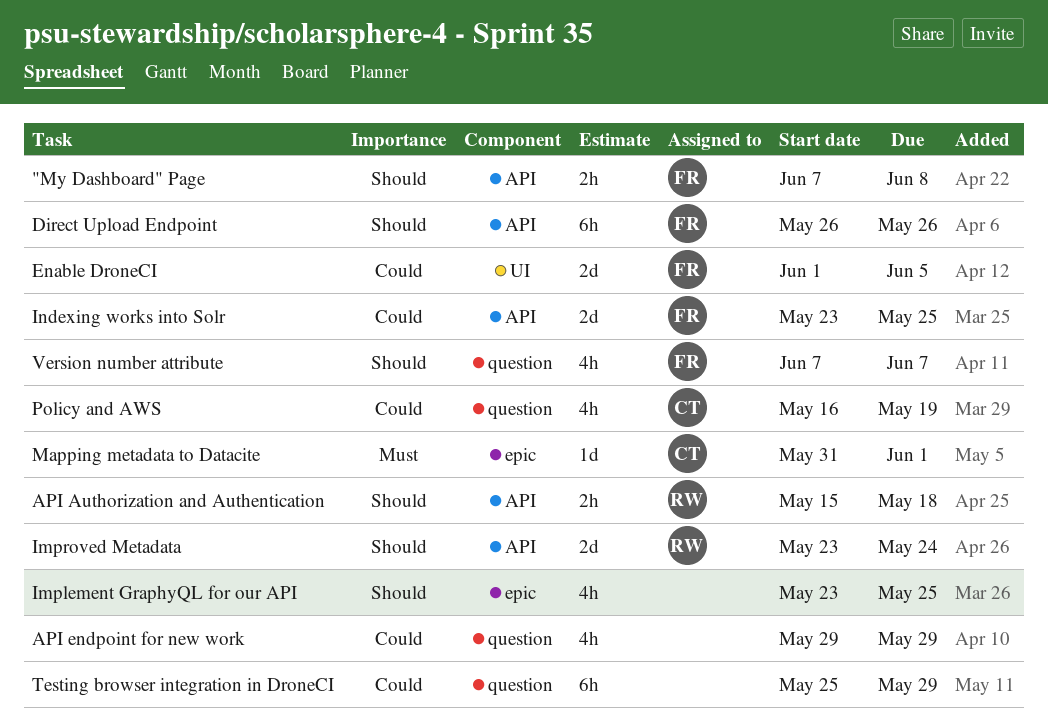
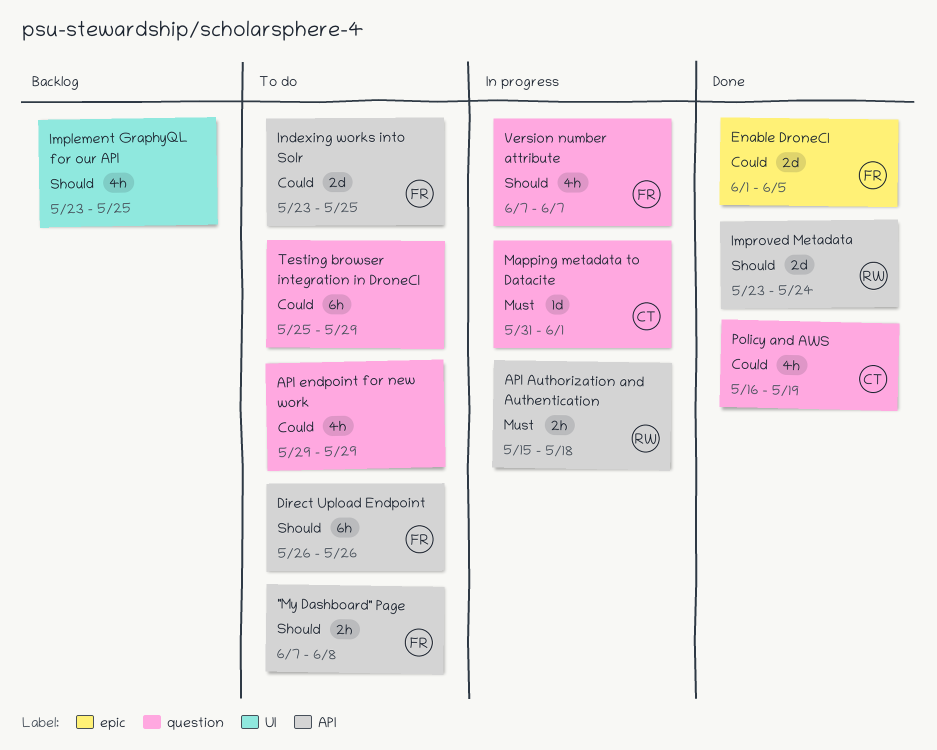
API Authorization and Authentication, priority: Should -> Must
Enable DroneCI, label: UI -> epic
Implement GraphyQL for our API, label: epic -> UI
Mapping metadata to Datacite, label: epic -> question

